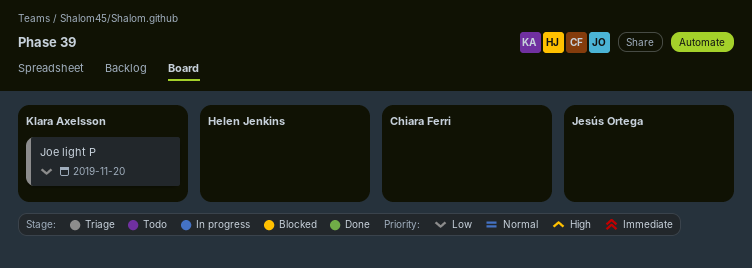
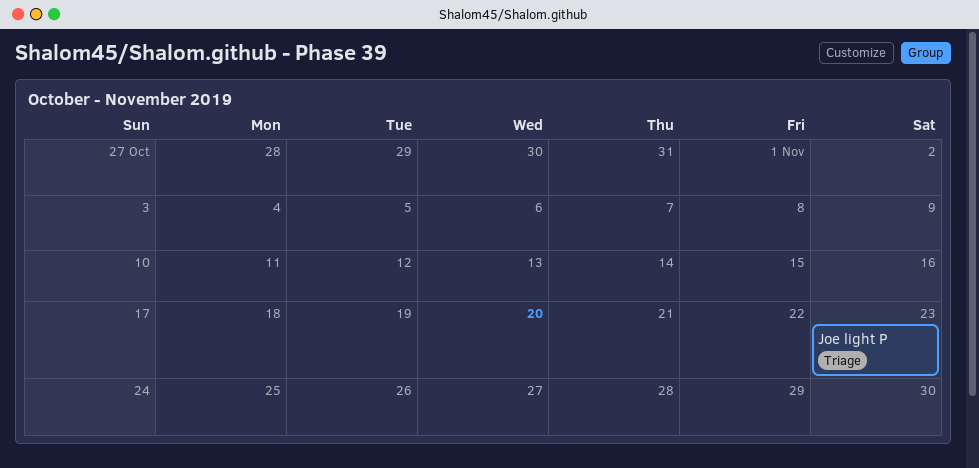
Joe light P, due: Nov 20 -> Nov 23

